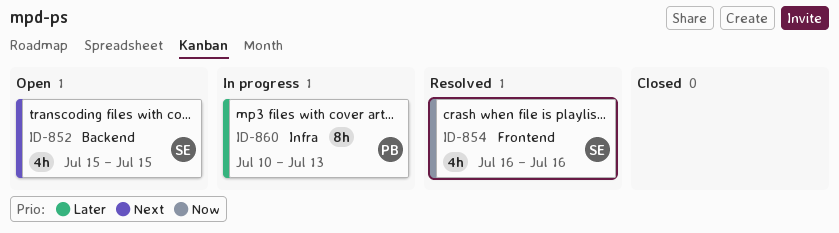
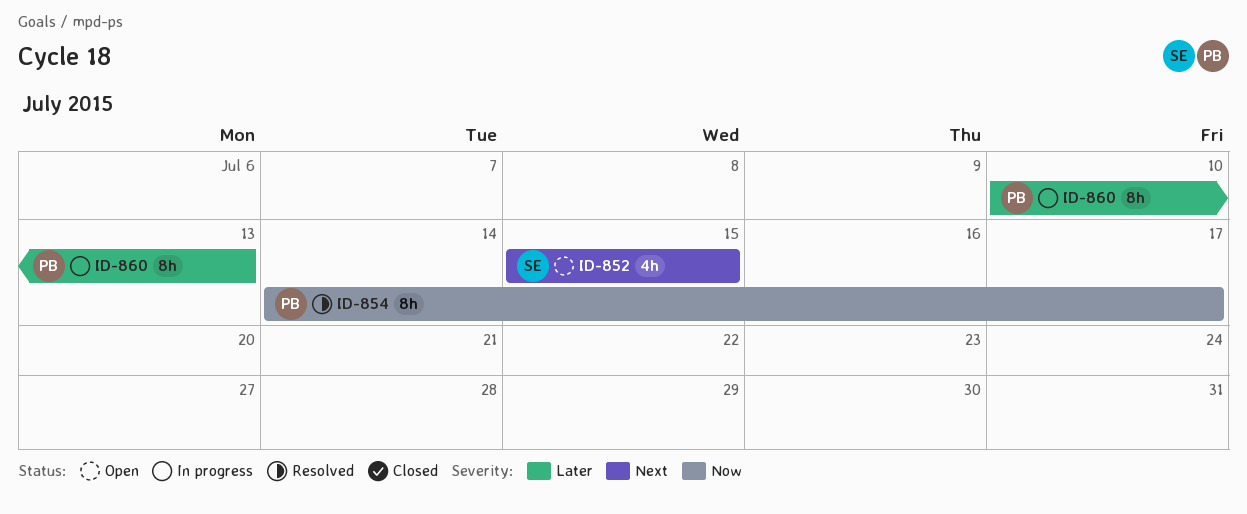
ID-854, owner: SE -> PB
ID-854, estimate: 4h -> 8h
ID-854, start: Jul 16 -> Jul 14
ID-854, due: Jul 16 -> Jul 17

